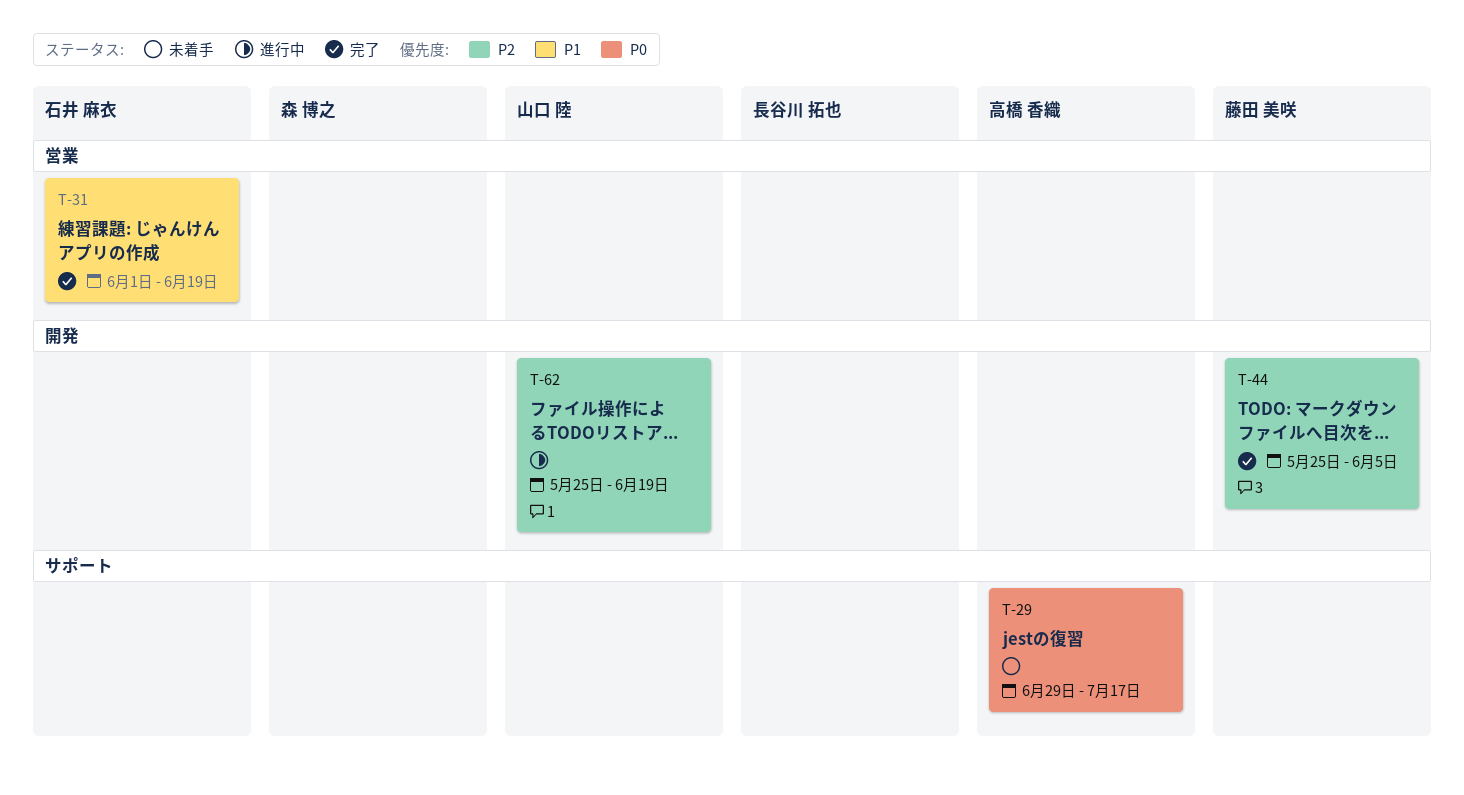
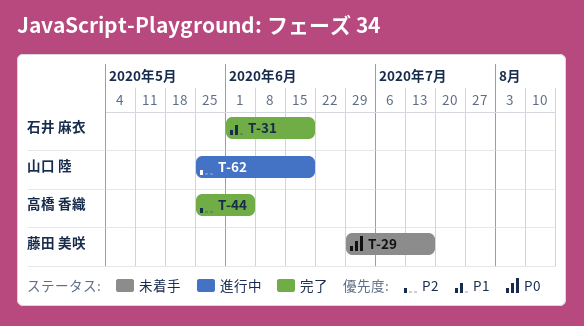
T-29, owner: 高橋 香織 -> 藤田 美咲
T-44, owner: 藤田 美咲 -> 高橋 香織

